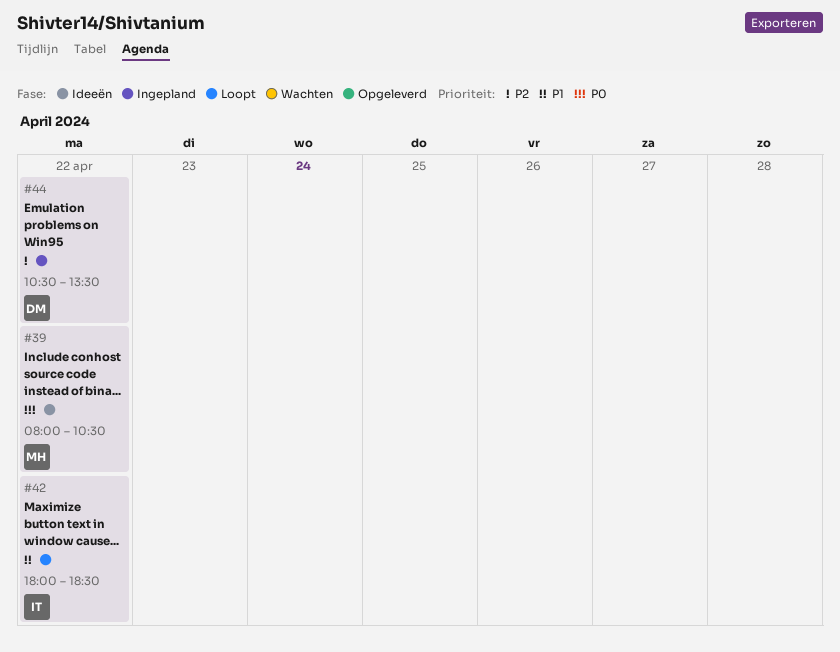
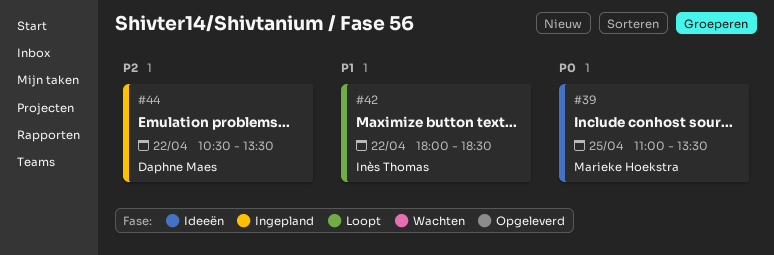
#39, day: Apr 22 -> Apr 25
#39, begins: 08:00 -> 11:00
#39, ends: 10:30 -> 13:30

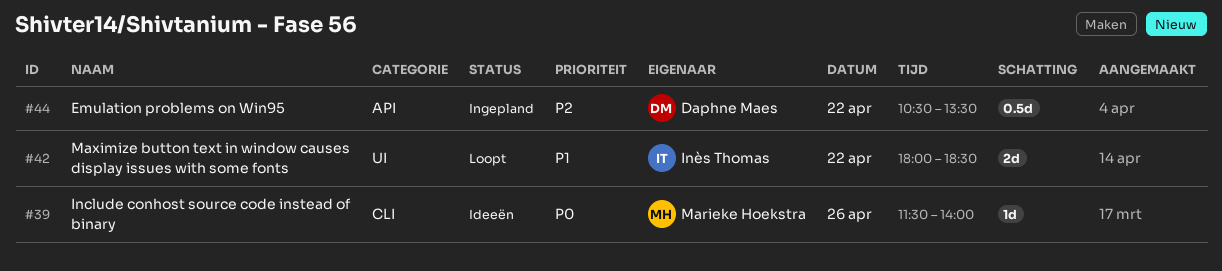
#39, day: Apr 25 -> Apr 26
#39, begins: 11:00 -> 11:30
#39, ends: 13:30 -> 14:00

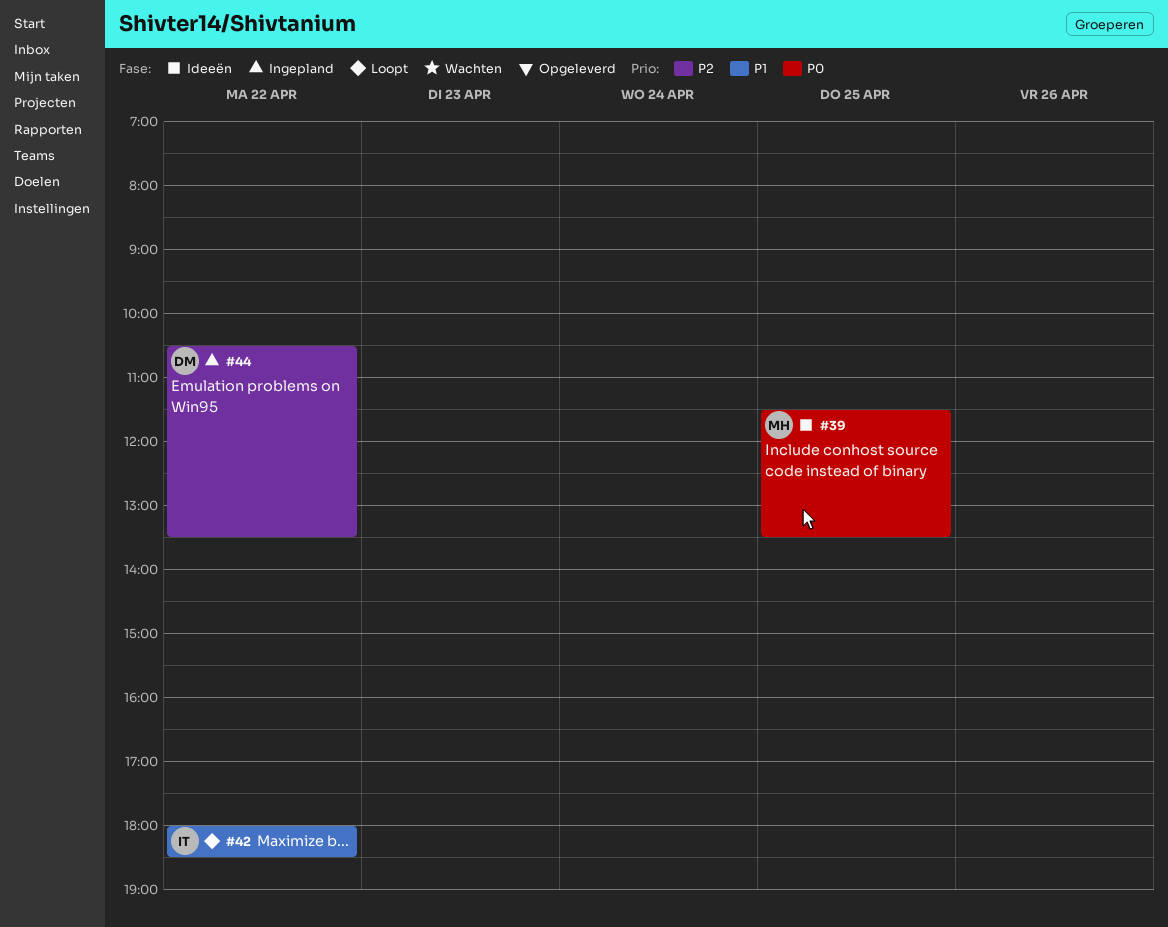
#39, day: Apr 26 -> Apr 25
#39, ends: 14:00 -> 13:30

